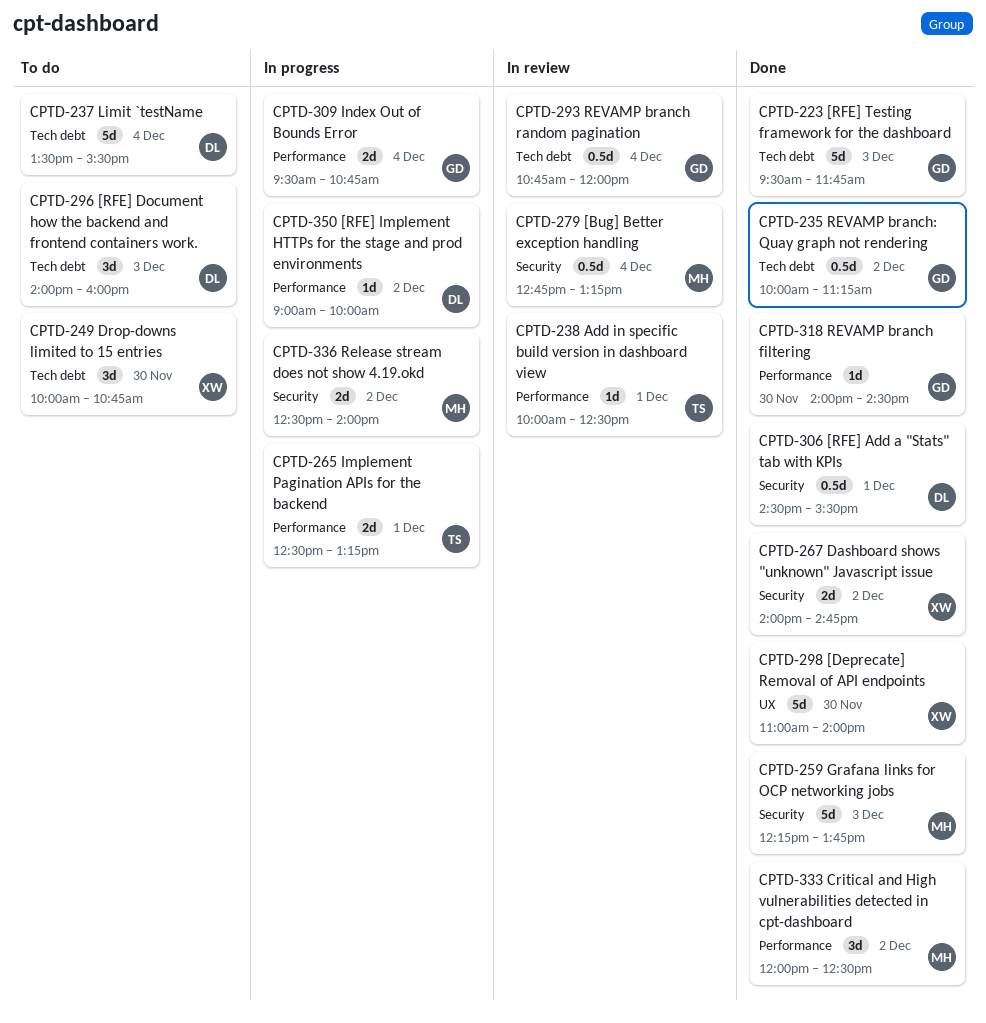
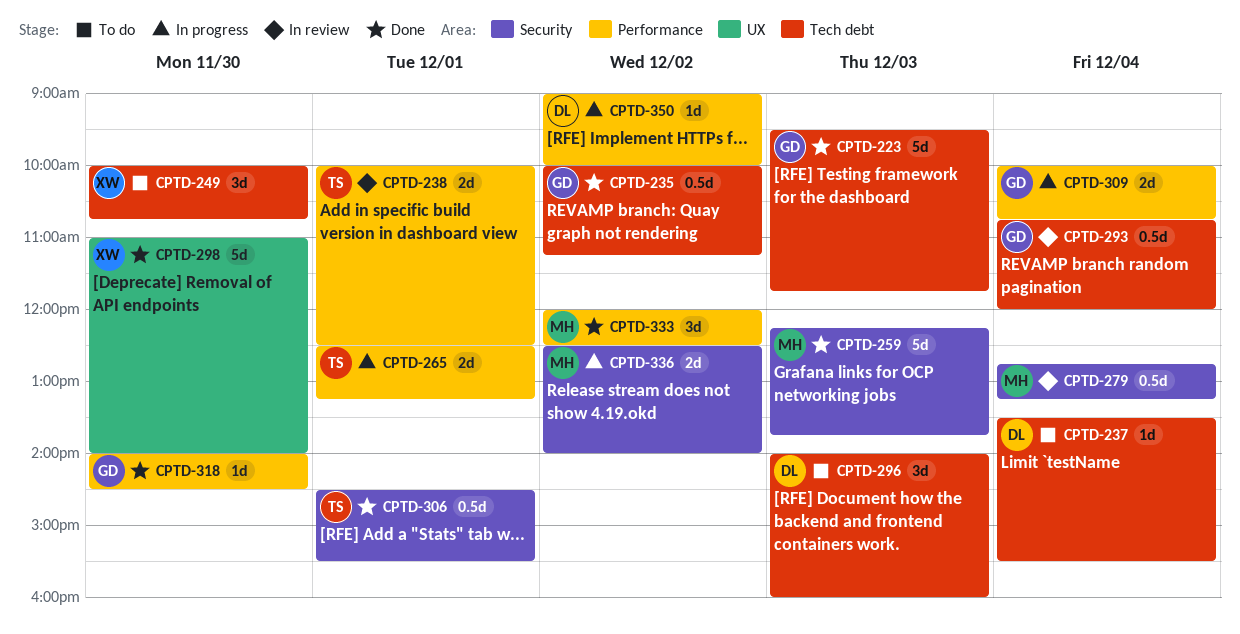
CPTD-237, estimate: 5d -> 1d
CPTD-238, estimate: 1d -> 2d
CPTD-267: present -> none
CPTD-306, owner: DL -> TS
CPTD-309, begins: 09:30 -> 10:00

